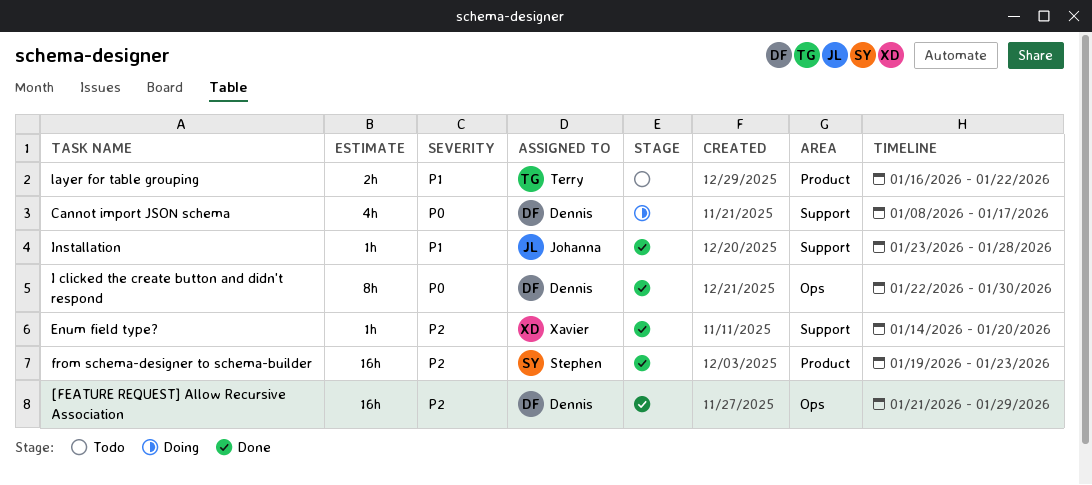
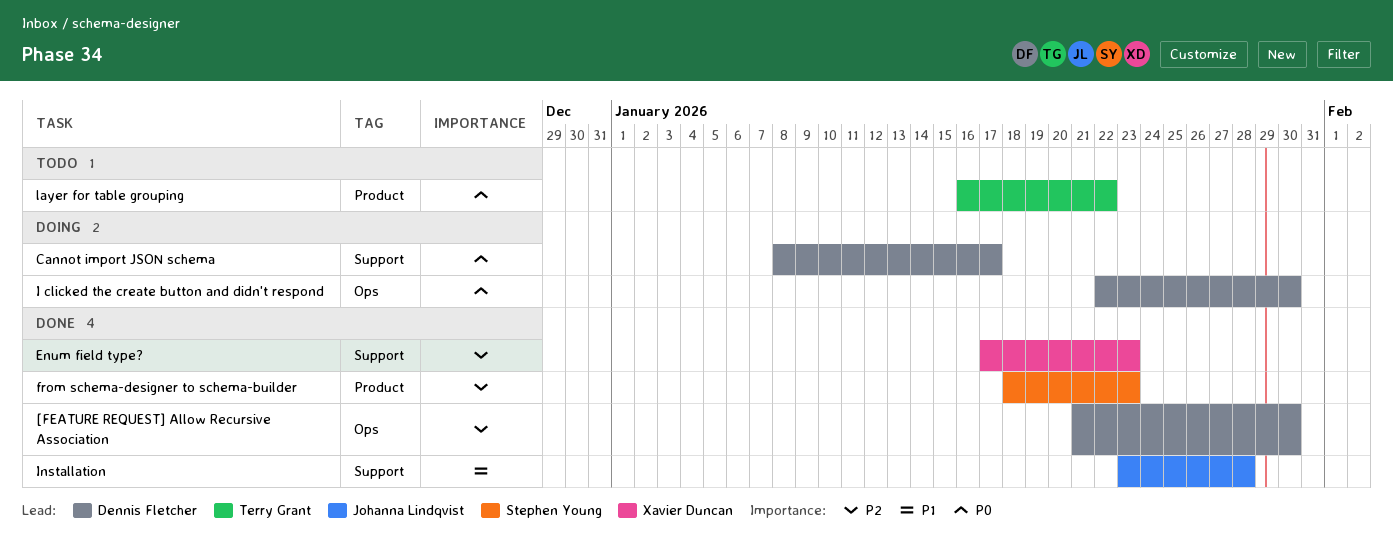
[FEATURE REQUEST] Allow Recursive Association, due: Jan 29 -> Jan 30
Enum field type?, start: Jan 14 -> Jan 17
Enum field type?, due: Jan 20 -> Jan 23
from schema-designer to schema-builder, start: Jan 19 -> Jan 18
I clicked the create button and didn't respond, status: Done -> Doing
layer for table grouping, priority: P1 -> P0

